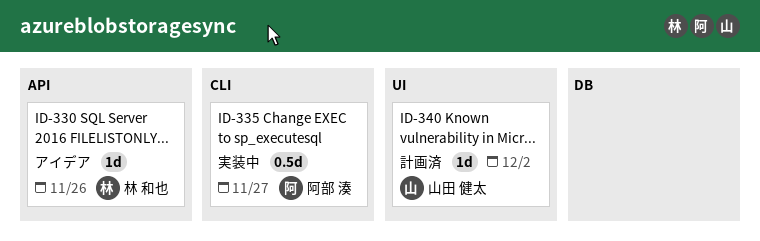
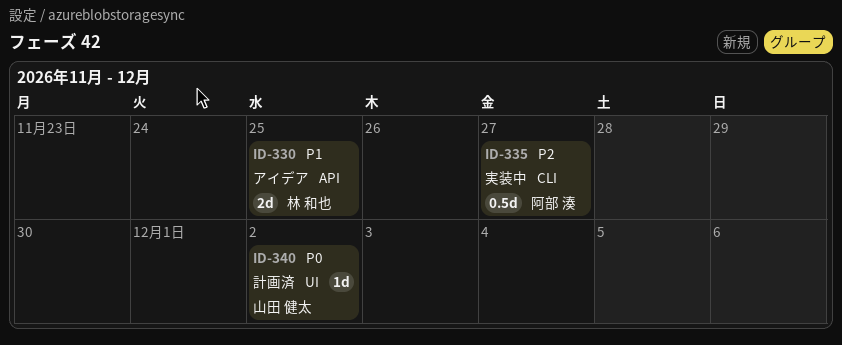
ID-330, estimate: 1d -> 2d
ID-330, due: Nov 26 -> Nov 25

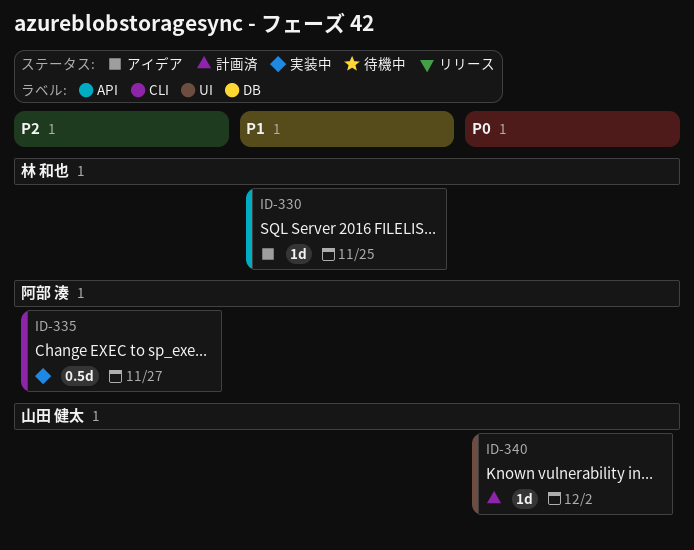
ID-330, estimate: 2d -> 1d

